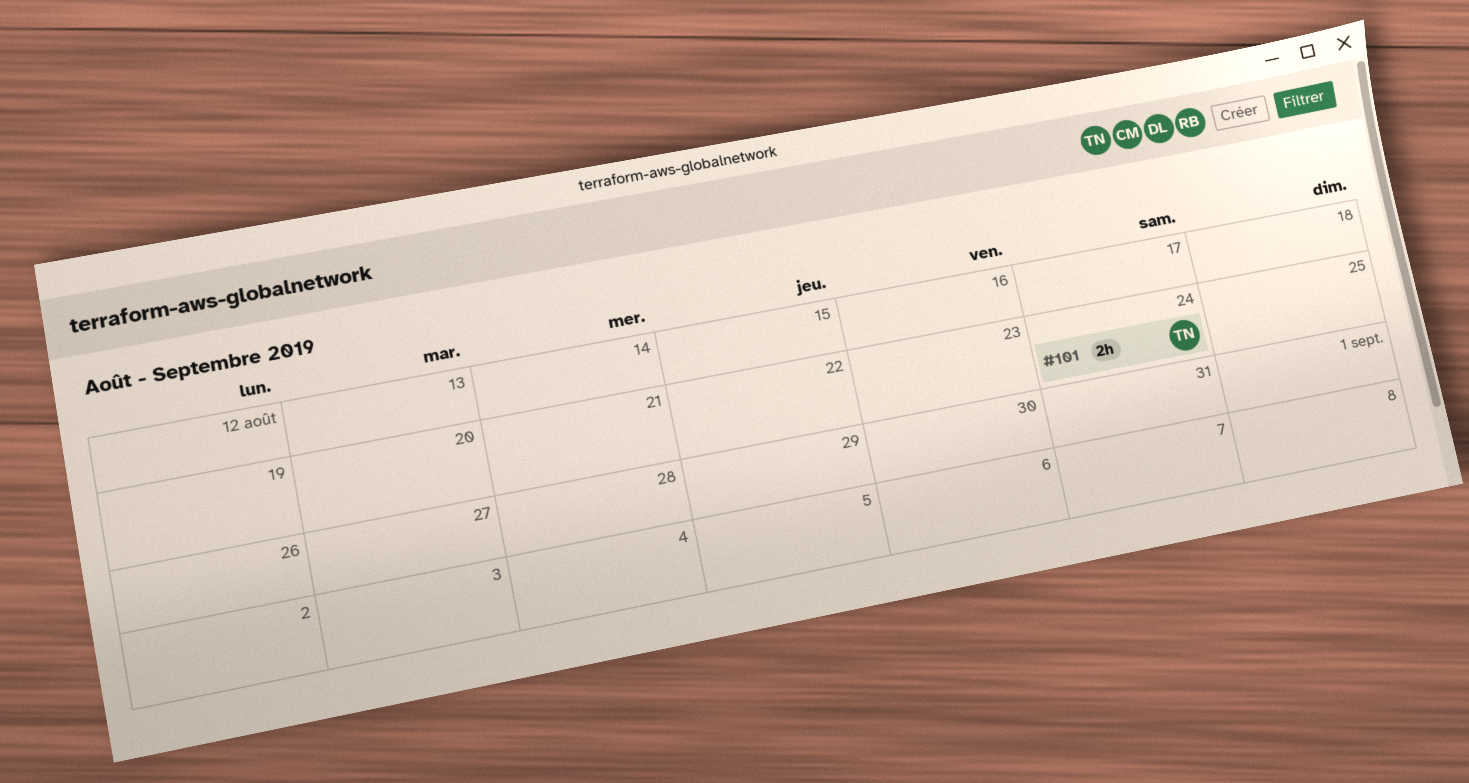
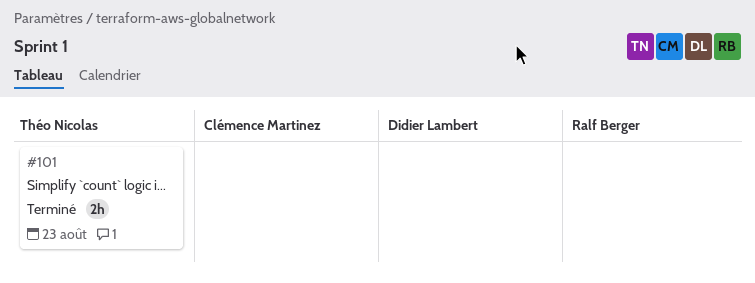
#101, due: Aug 24 -> Aug 23

